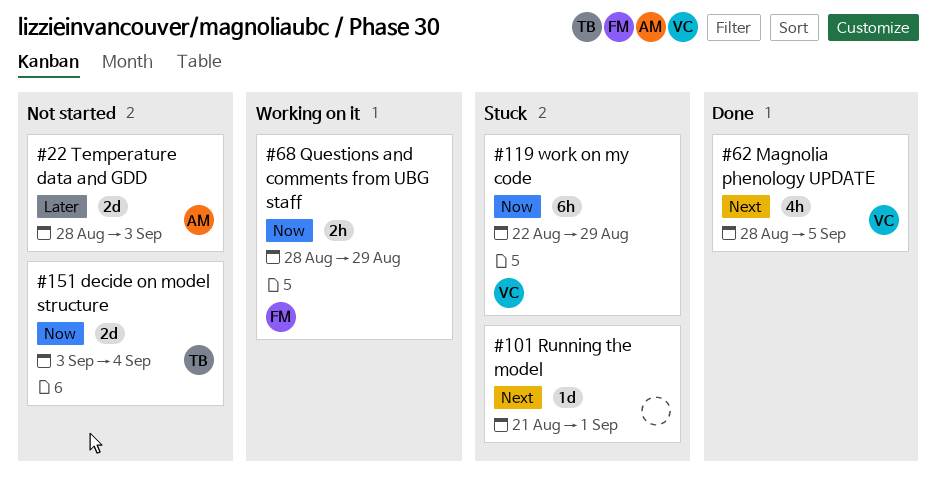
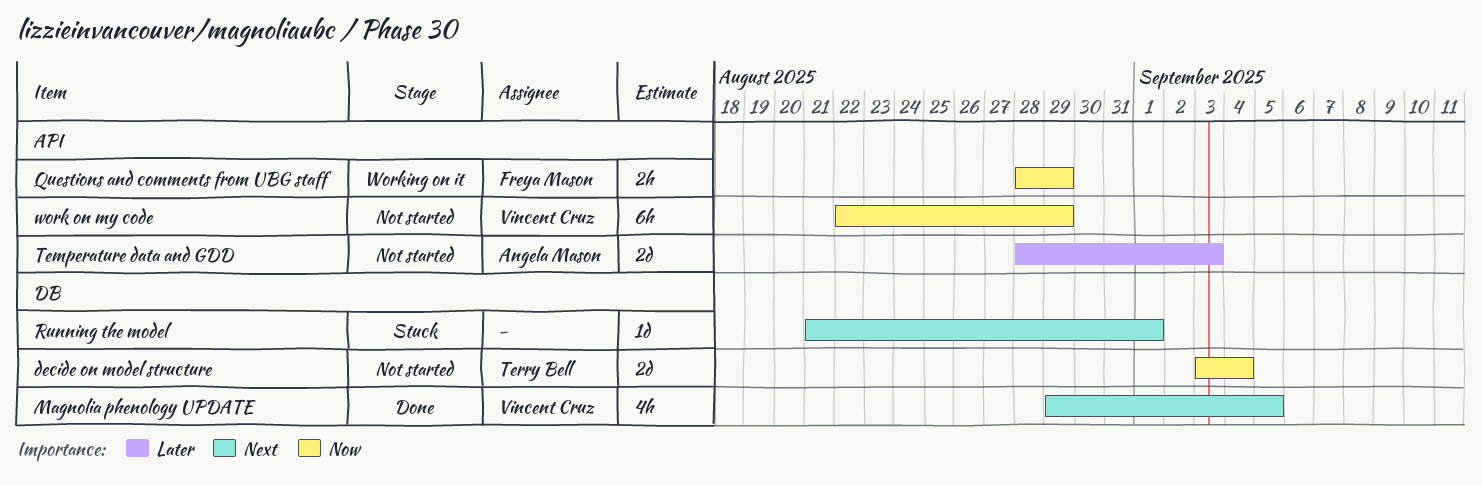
Magnolia phenology UPDATE, start: Aug 28 -> Aug 29
work on my code, status: Stuck -> Not started

